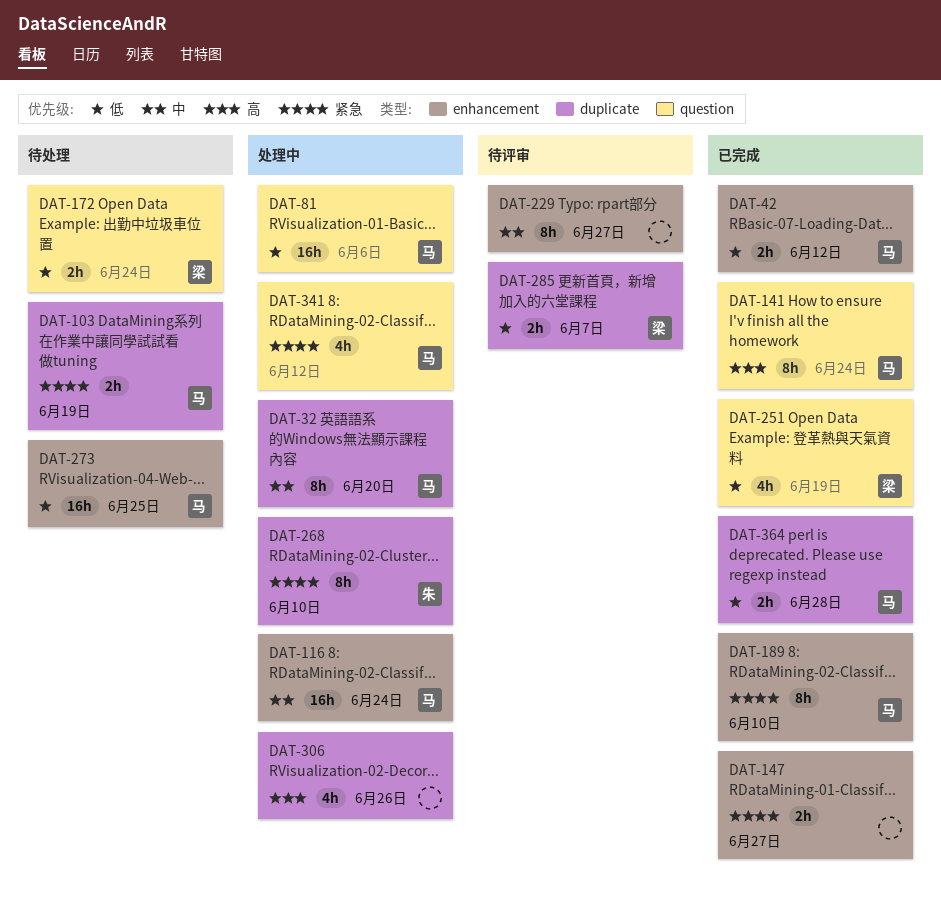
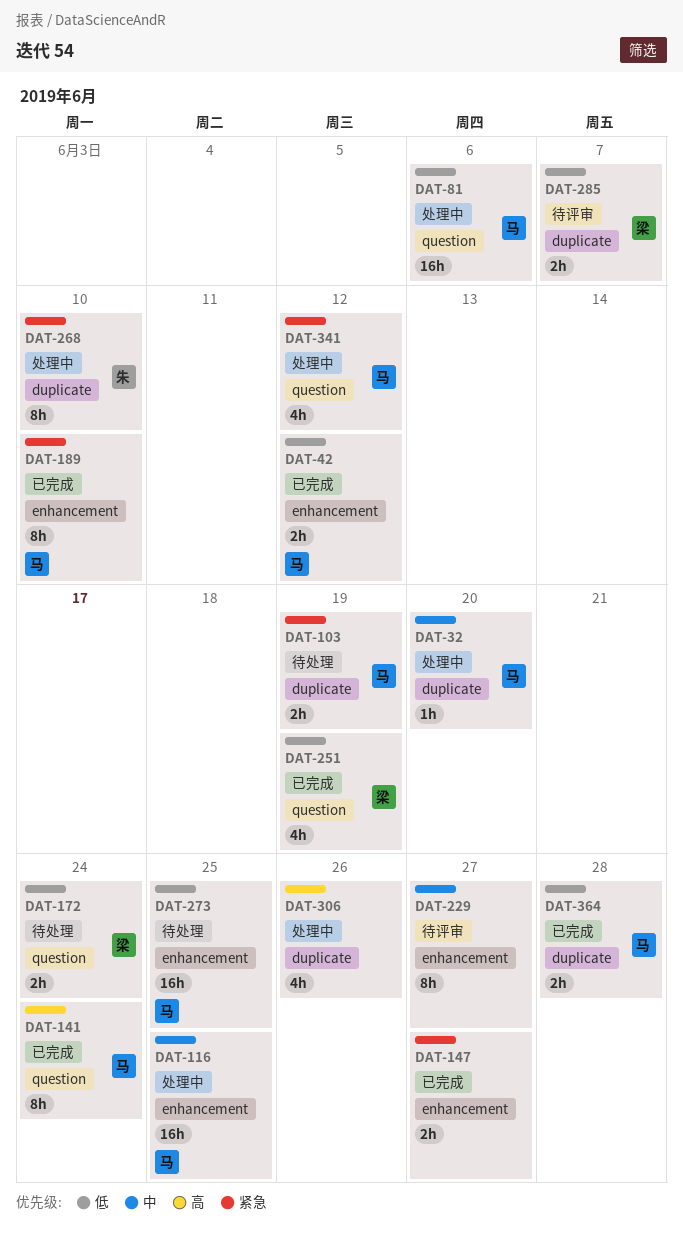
DAT-32, estimate: 8h -> 1h
DAT-116, due: Jun 24 -> Jun 25

